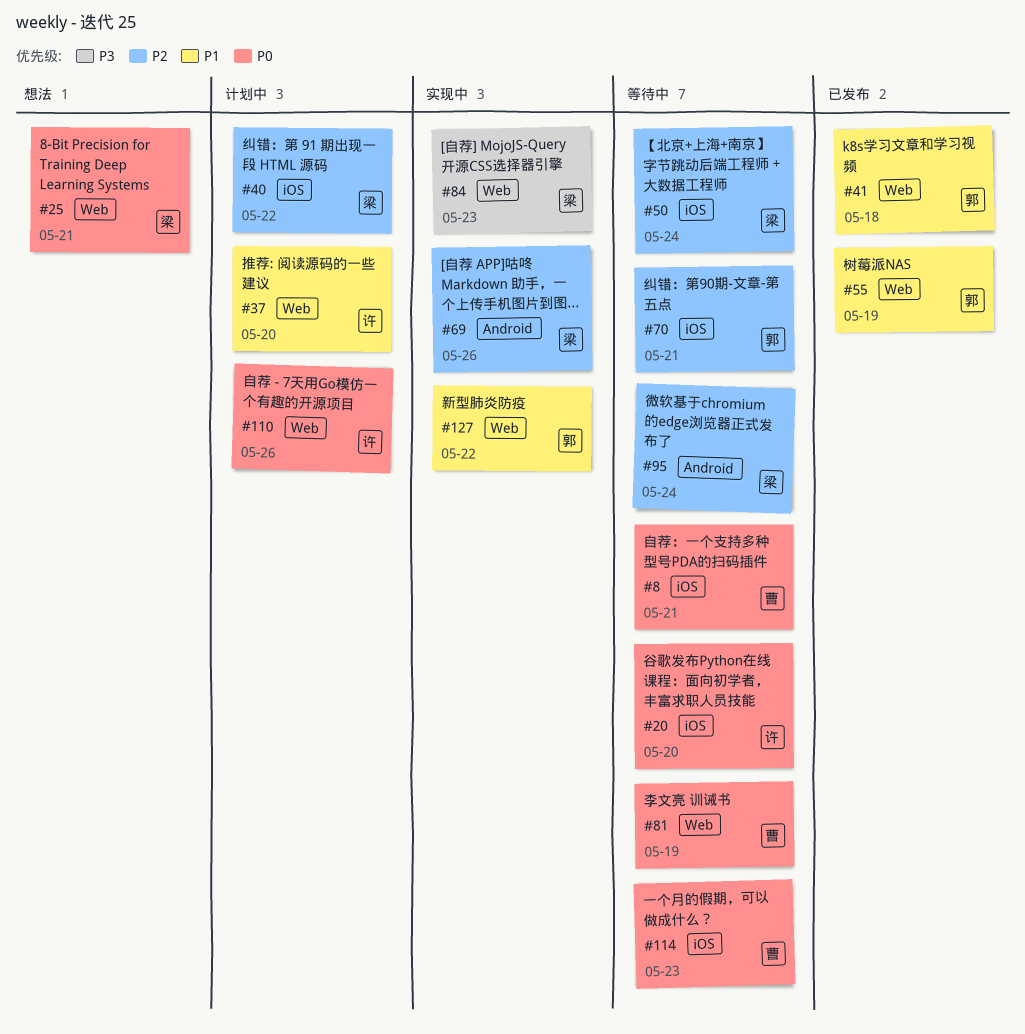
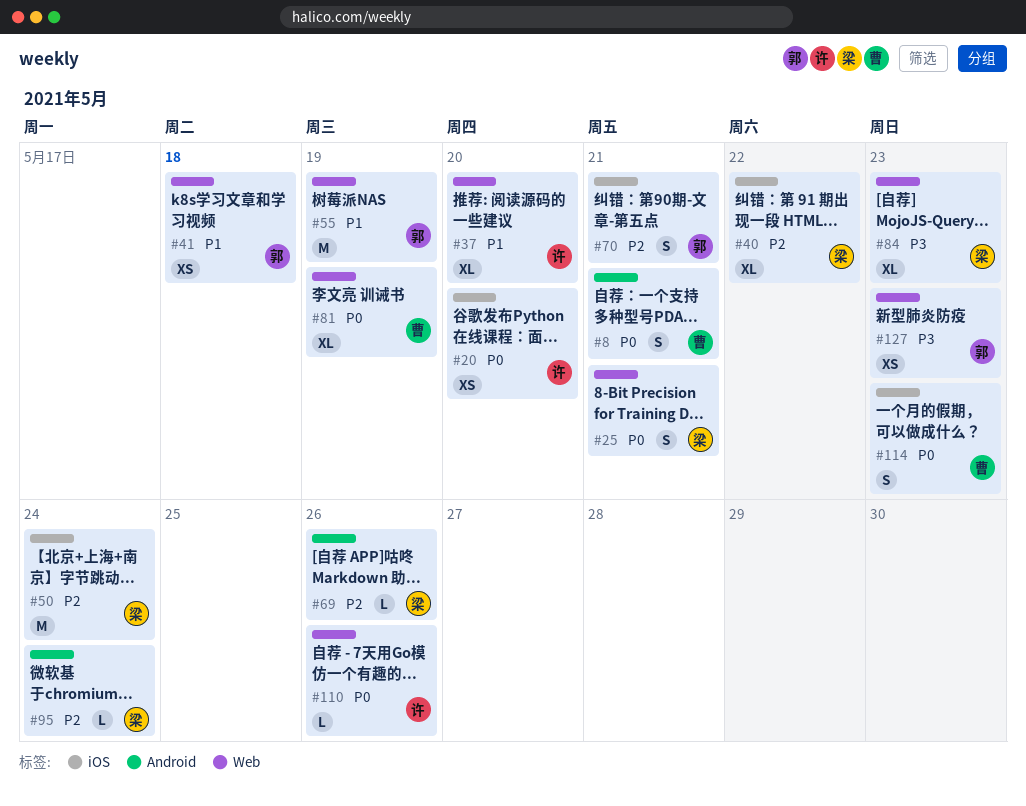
#8, label: iOS -> Android
#127, priority: P1 -> P3
#127, due: May 22 -> May 23

